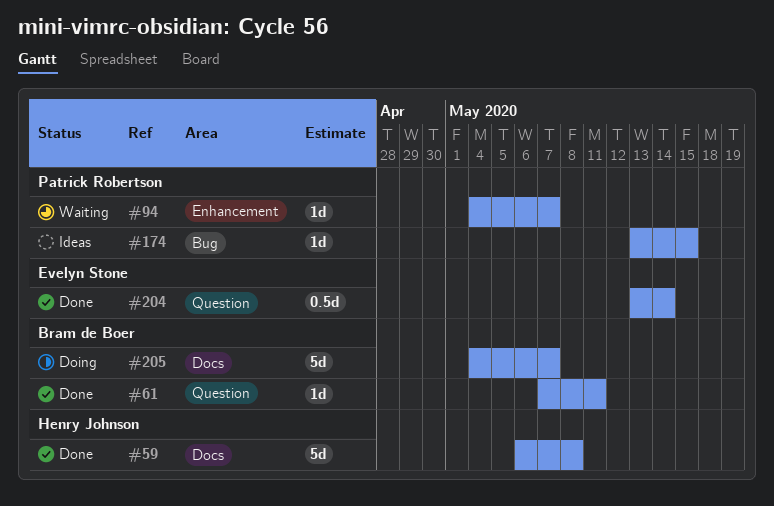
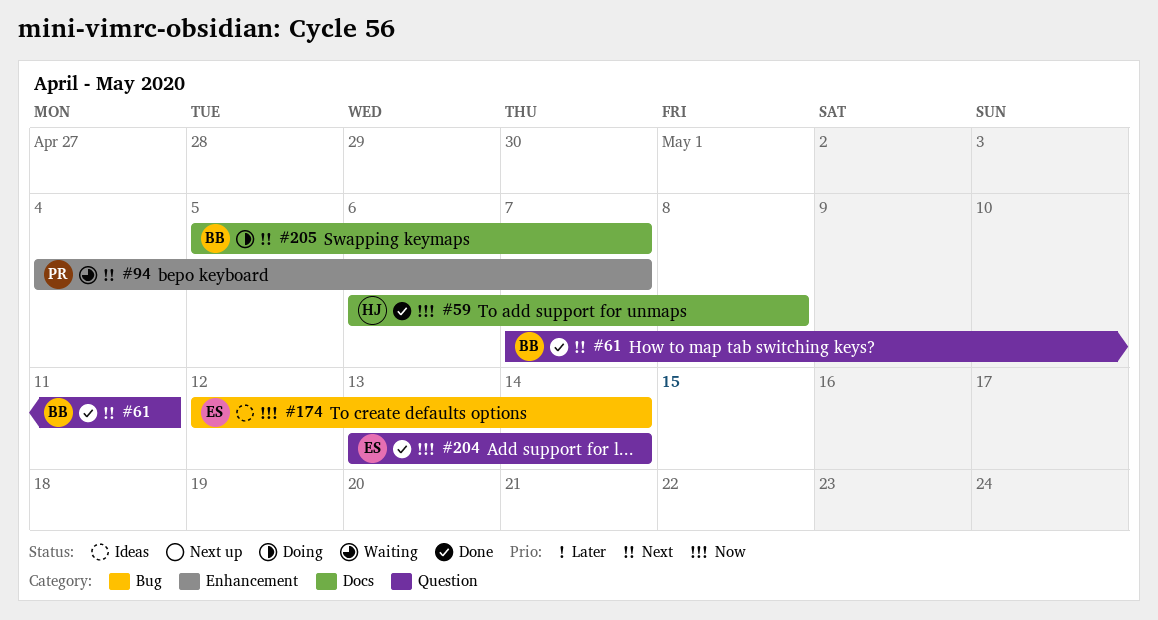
#174, owner: Patrick Robertson -> Evelyn Stone
#174, start: May 13 -> May 12
#174, due: May 15 -> May 14
#205, start: May 4 -> May 5

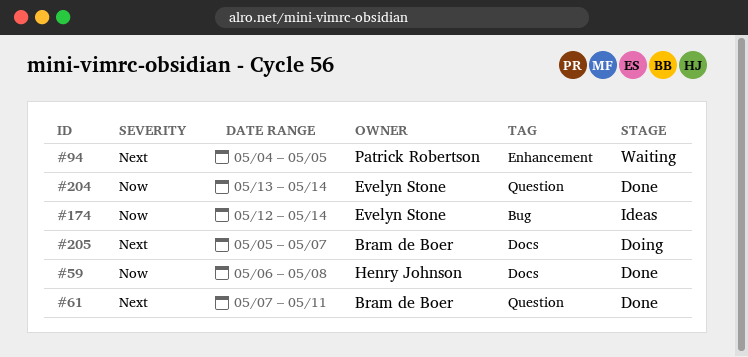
#94, due: May 7 -> May 5

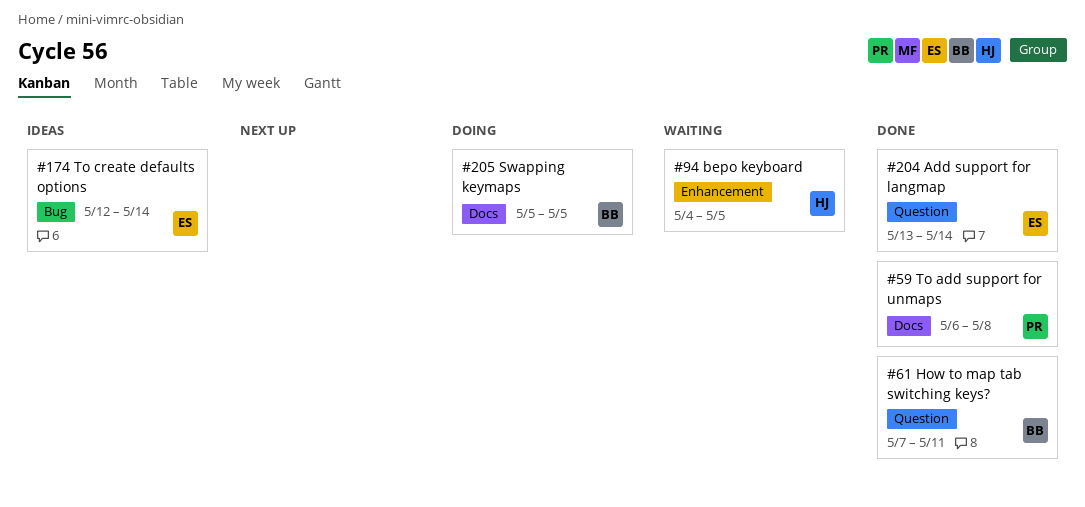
#59, owner: Henry Johnson -> Patrick Robertson
#94, owner: Patrick Robertson -> Henry Johnson
#205, due: May 7 -> May 5

